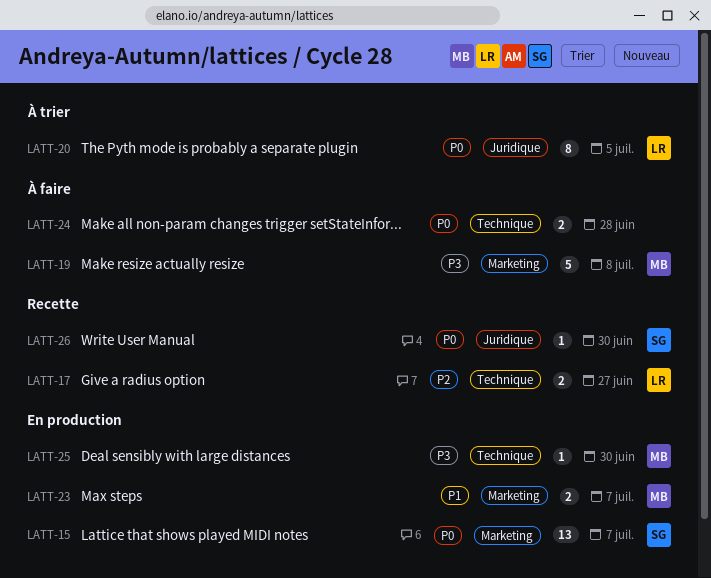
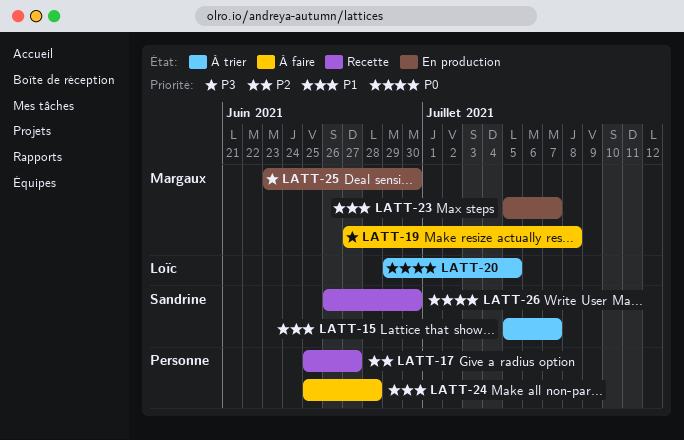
LATT-15, status: En production -> À trier
LATT-15, priority: P0 -> P1
LATT-17, owner: Loïc -> none
LATT-24, priority: P0 -> P1

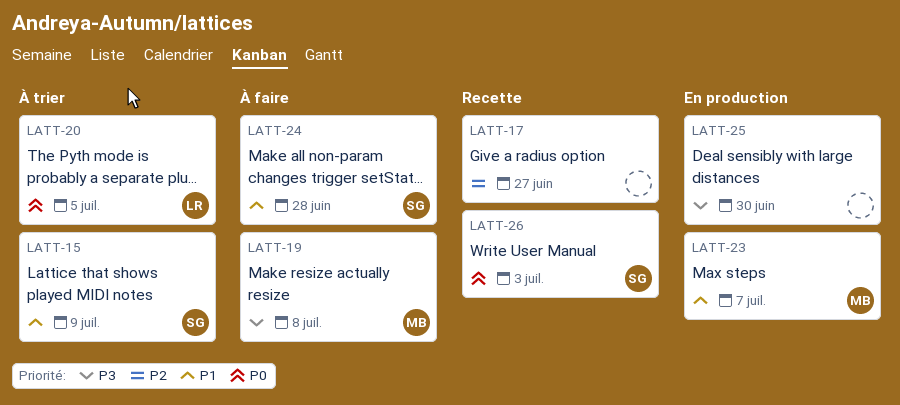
LATT-15, due: Jul 7 -> Jul 9
LATT-24, owner: none -> Sandrine
LATT-25, owner: Margaux -> none
LATT-26, due: Jun 30 -> Jul 3

